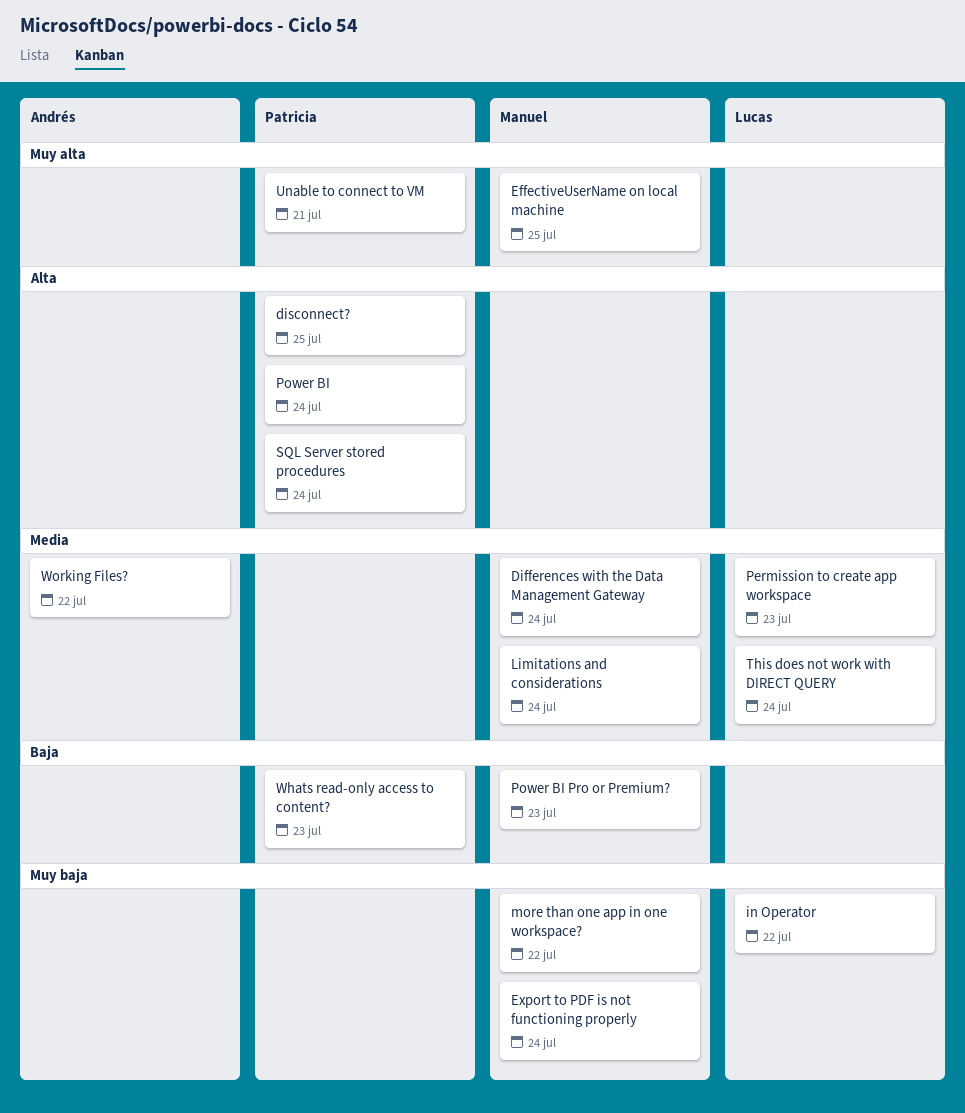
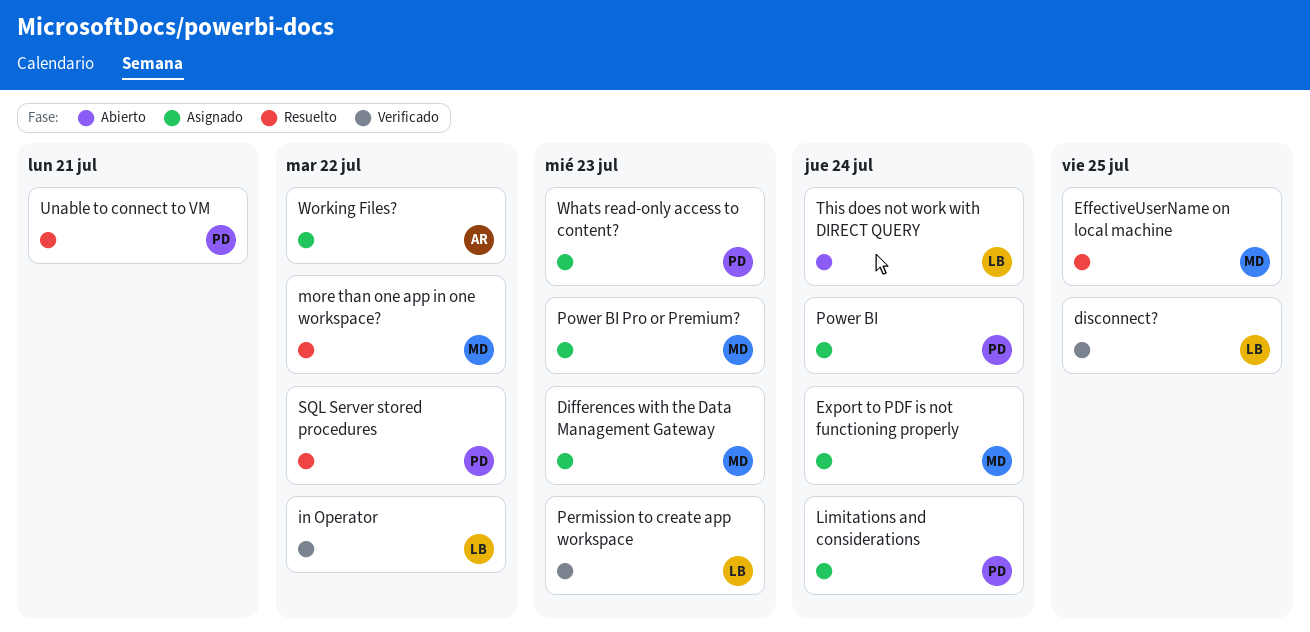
Differences with the Data Management Gateway, due: Jul 24 -> Jul 23
disconnect?, owner: Patricia -> Lucas
Limitations and considerations, owner: Manuel -> Patricia
SQL Server stored procedures, due: Jul 24 -> Jul 22

